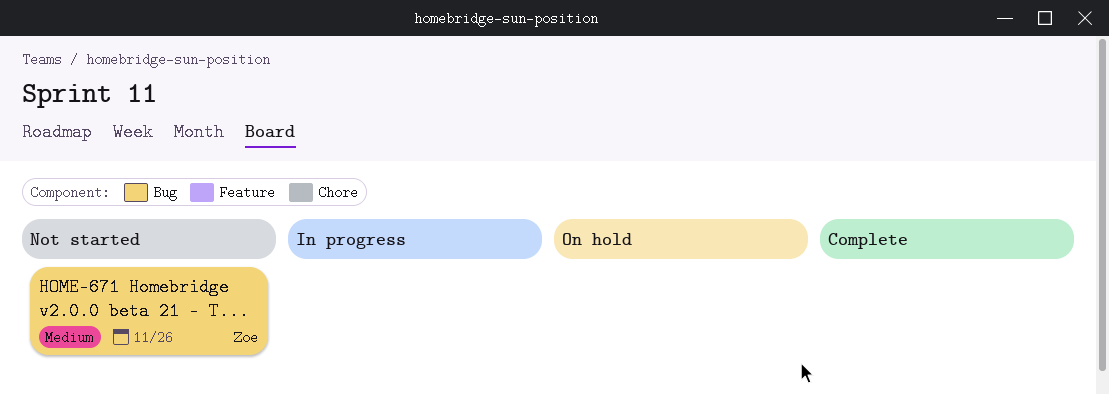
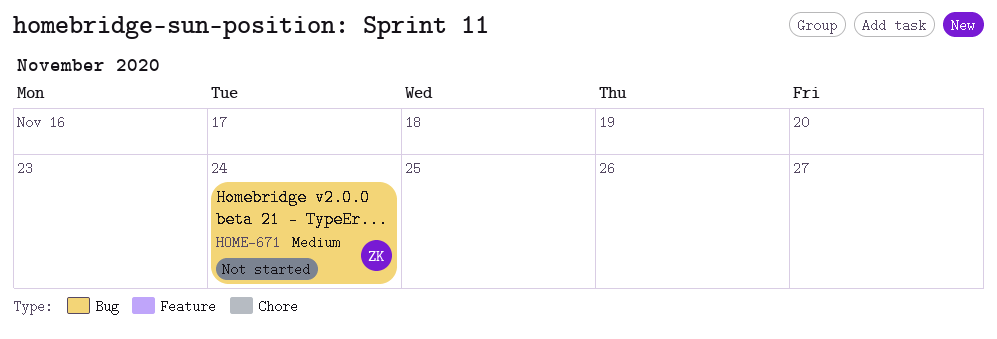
HOME-671, due: Nov 26 -> Nov 24

